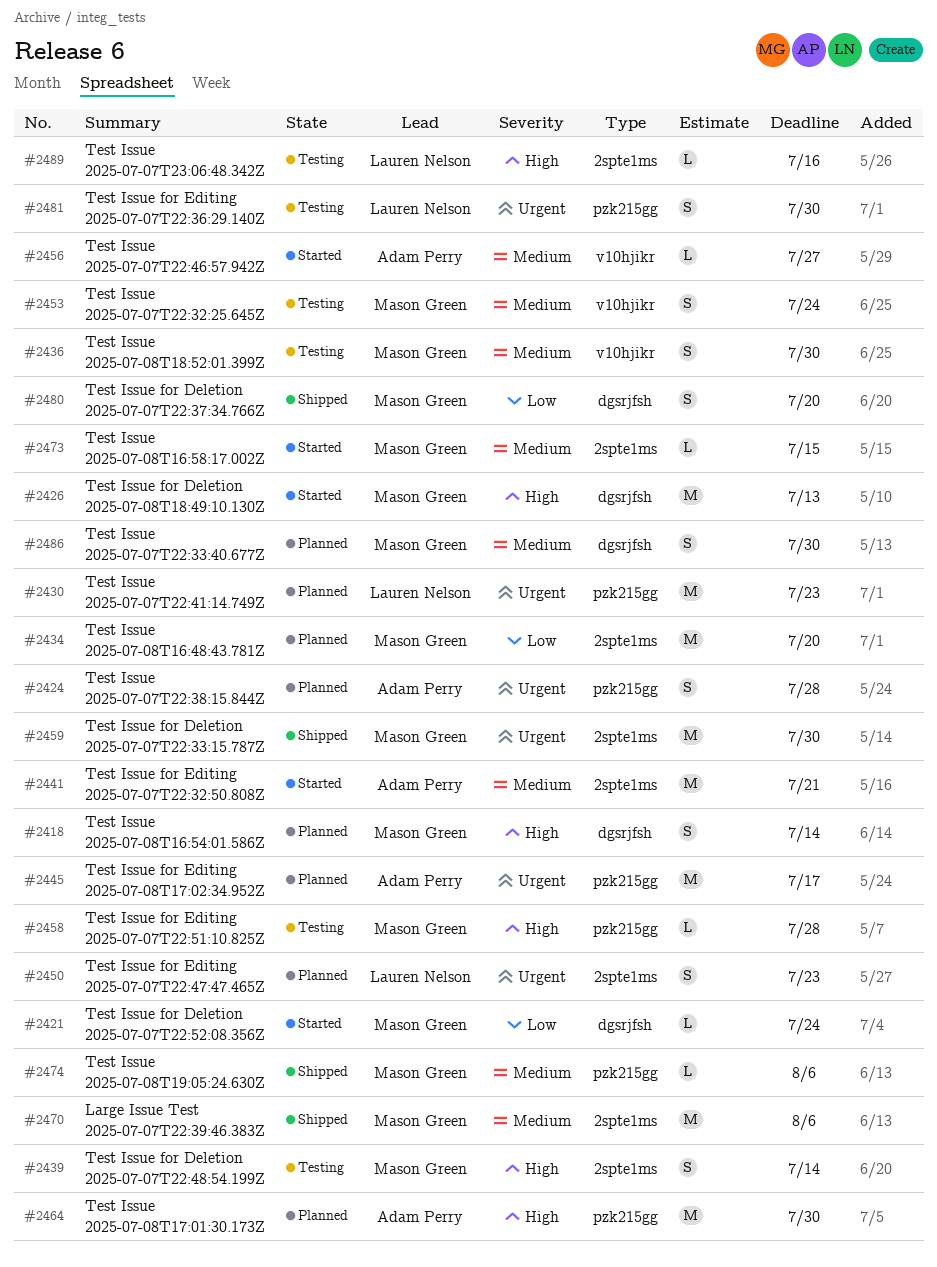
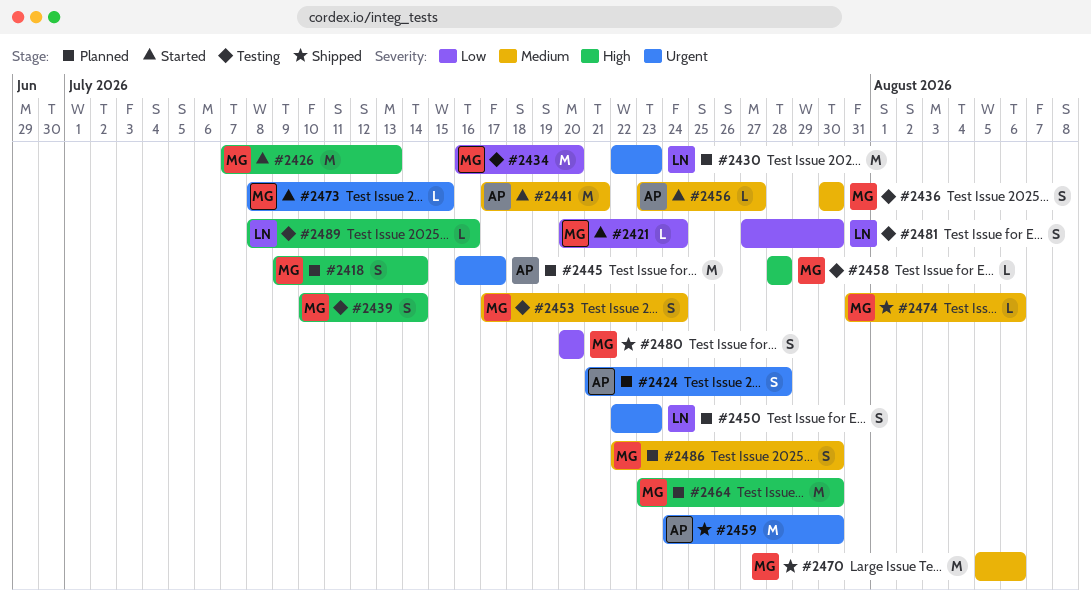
#2434, status: Planned -> Testing
#2459, owner: Mason Green -> Adam Perry
#2464, owner: Adam Perry -> Mason Green
#2473, priority: Medium -> Urgent
#2481, priority: Urgent -> Low

